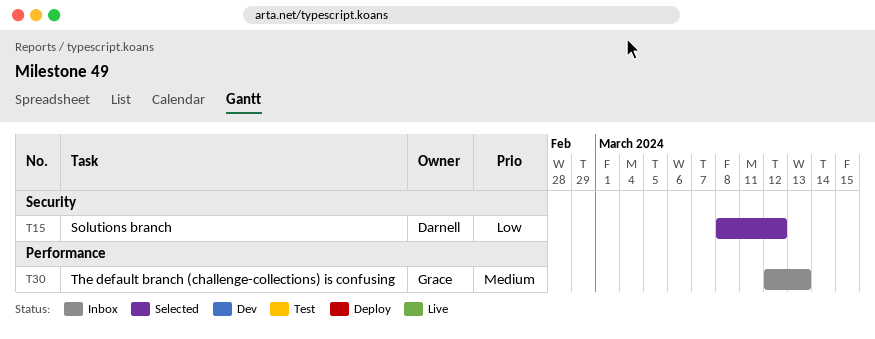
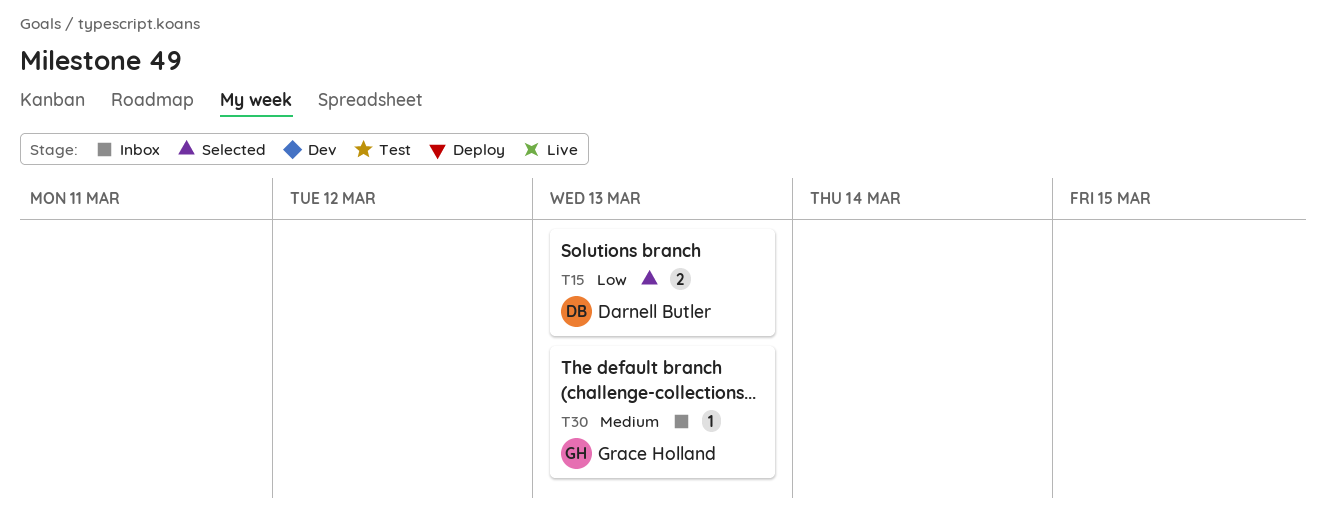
T15, due: Mar 12 -> Mar 13

